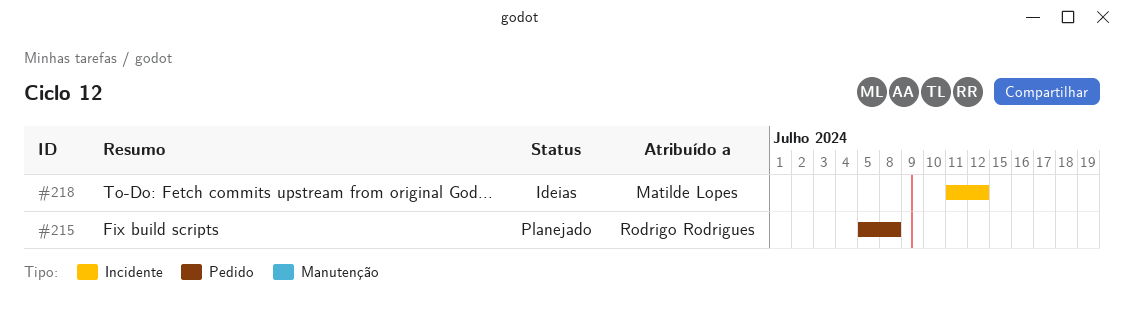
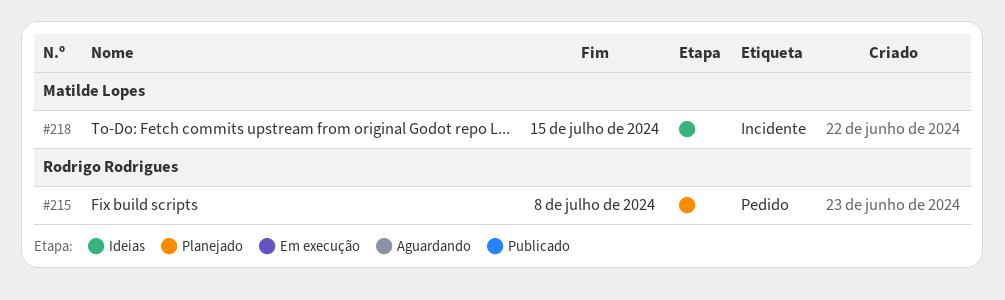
#218, due: Jul 12 -> Jul 15

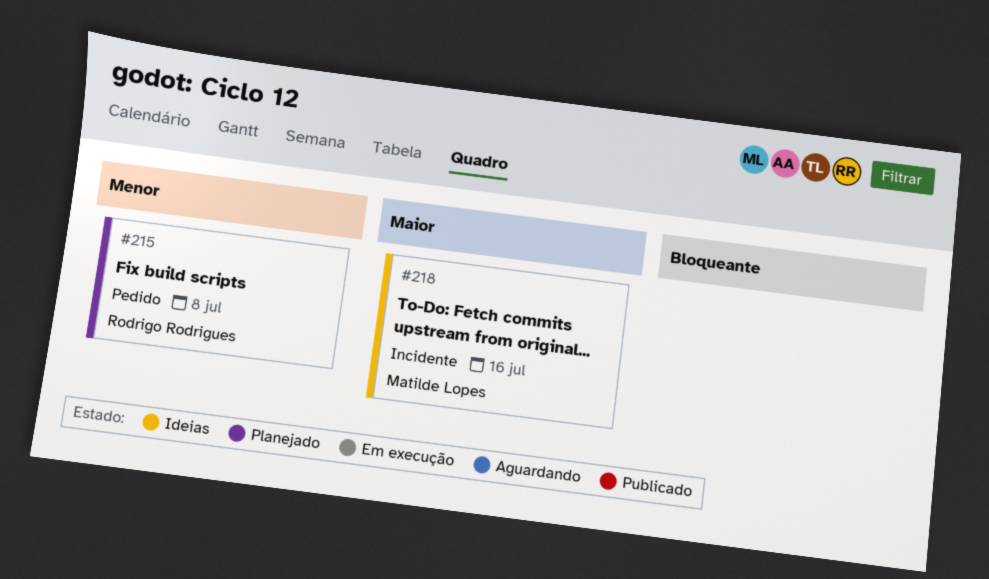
#218, due: Jul 15 -> Jul 16

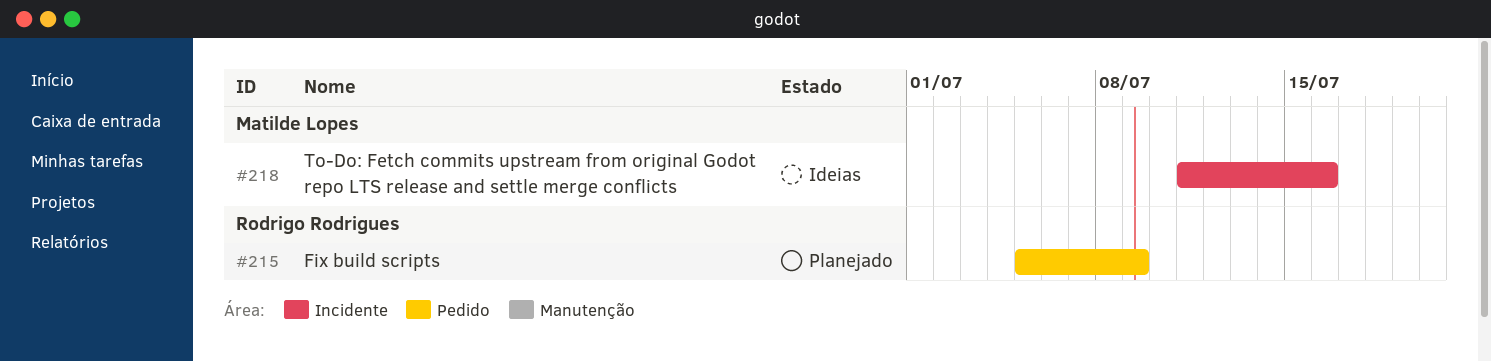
#215, due: Jul 8 -> Jul 9

